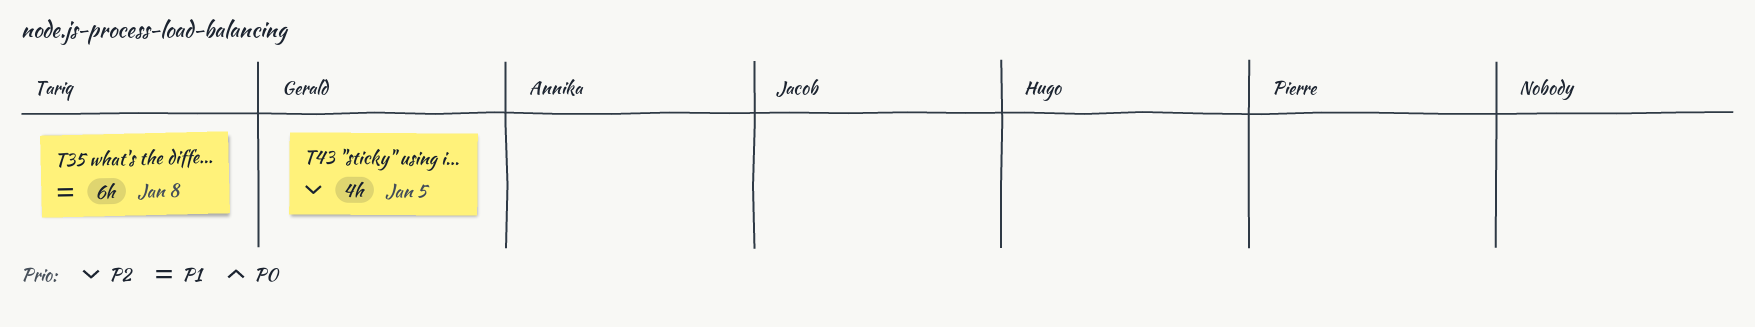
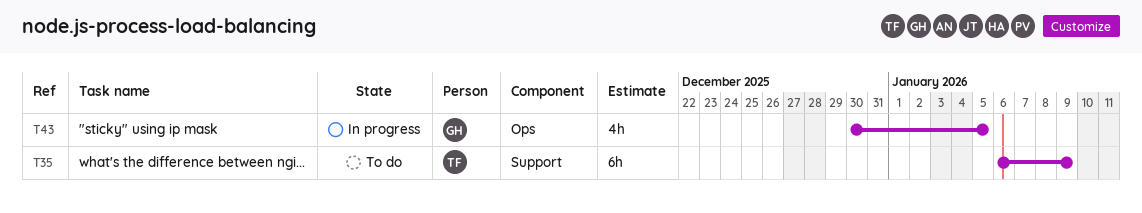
T35, due: Jan 8 -> Jan 9

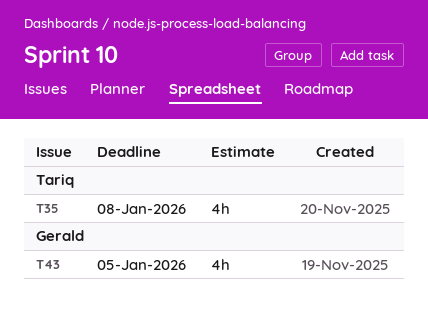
T35, estimate: 6h -> 4h
T35, due: Jan 9 -> Jan 8

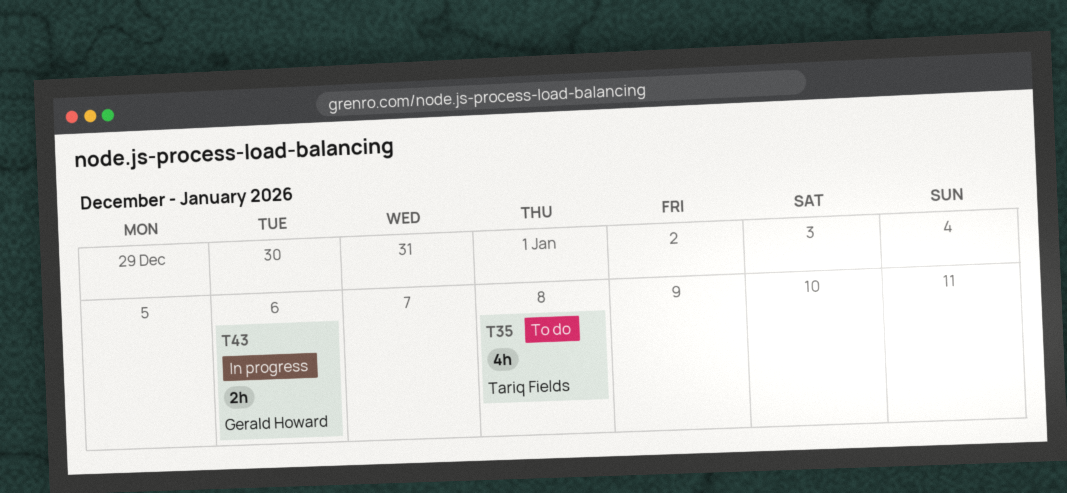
T43, estimate: 4h -> 2h
T43, due: Jan 5 -> Jan 6

